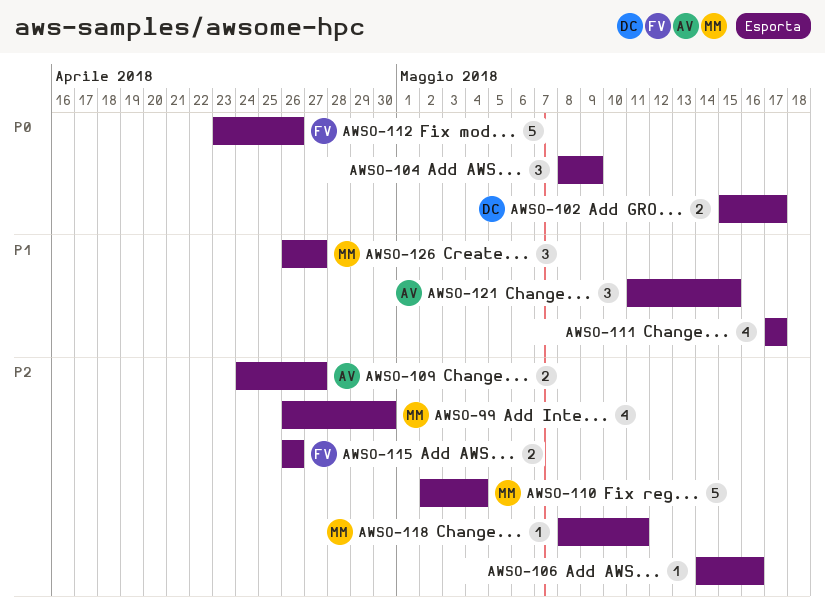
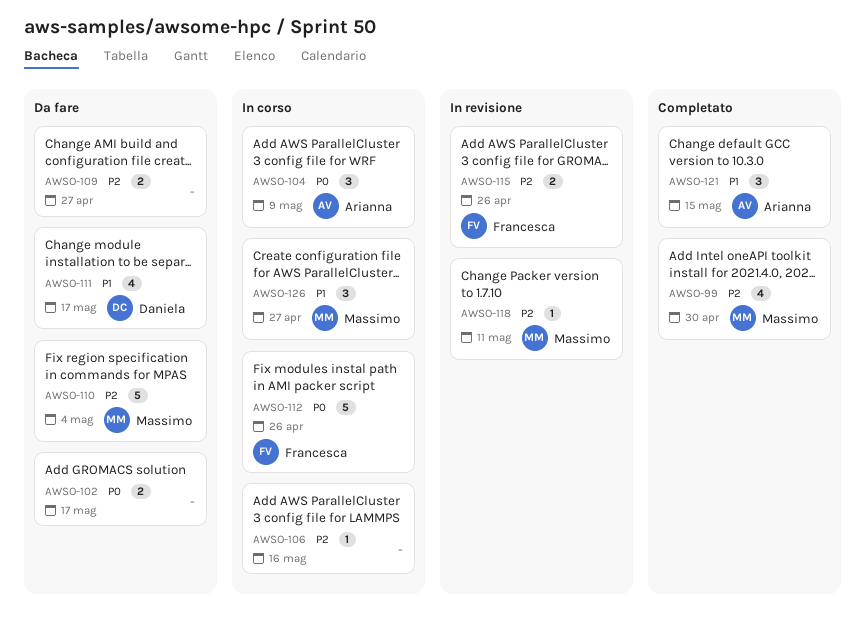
AWSO-102, owner: Daniela -> none
AWSO-104, owner: none -> Arianna
AWSO-109, owner: Arianna -> none
AWSO-111, owner: none -> Daniela

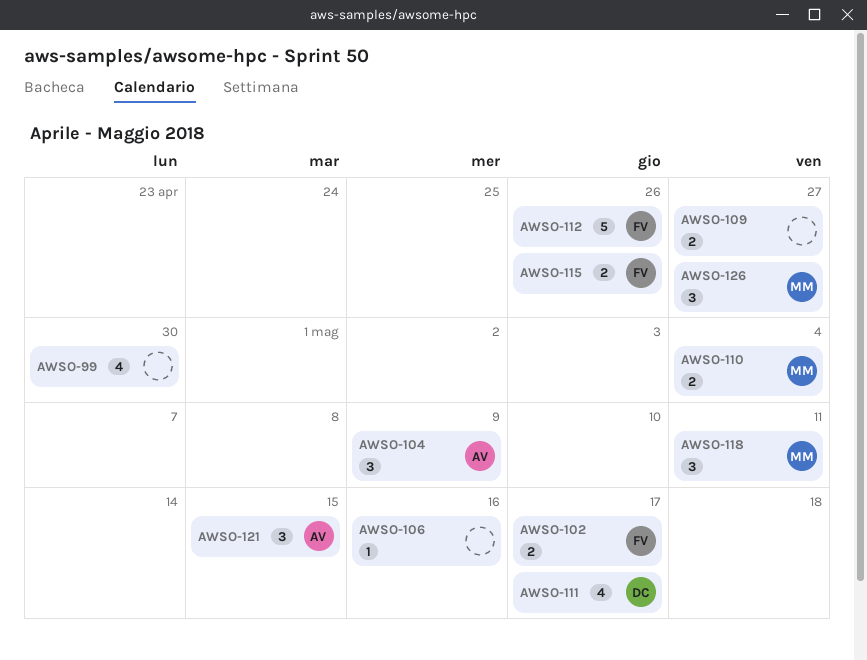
AWSO-99, owner: Massimo -> none
AWSO-102, owner: none -> Francesca
AWSO-110, estimate: 5 -> 2
AWSO-118, estimate: 1 -> 3

